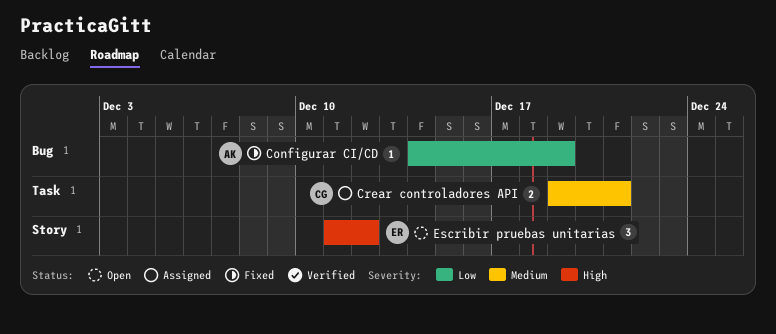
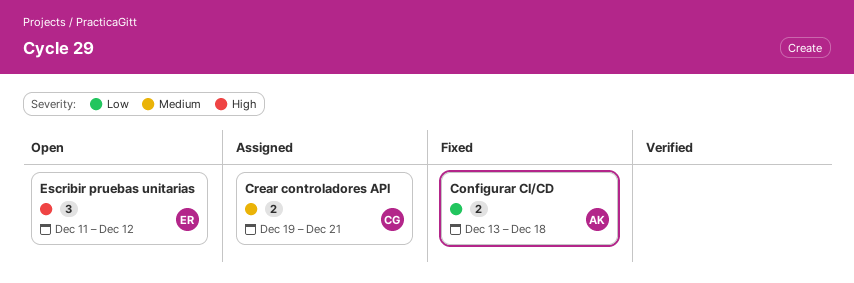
Configurar CI/CD, estimate: 1 -> 2
Configurar CI/CD, start: Dec 14 -> Dec 13
Configurar CI/CD, due: Dec 19 -> Dec 18

